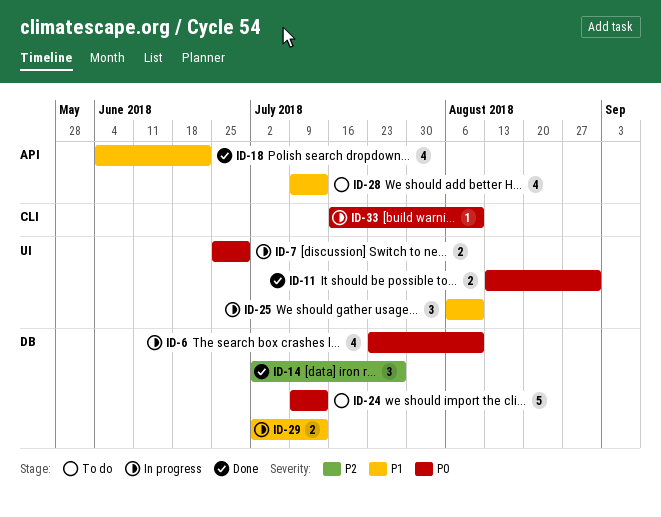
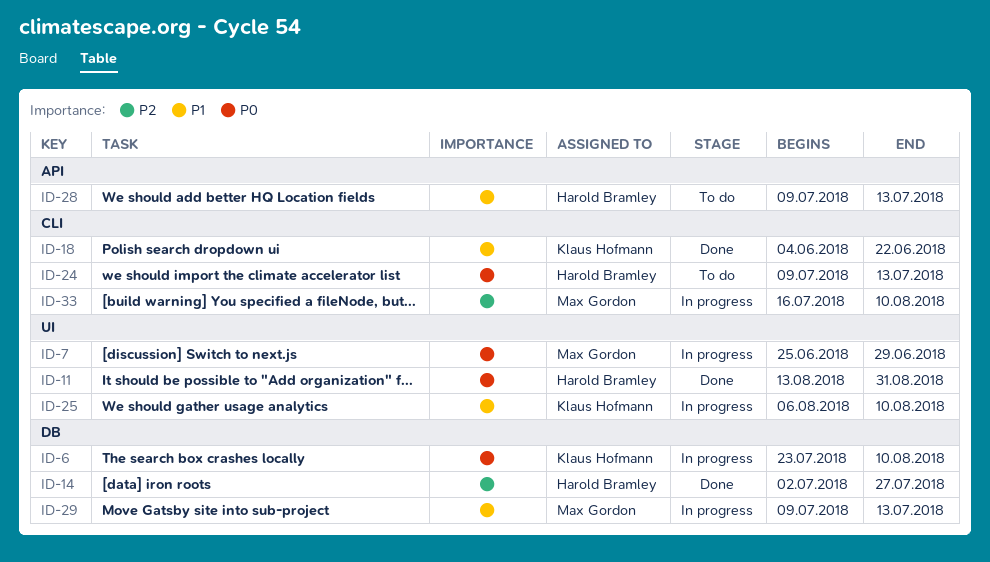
ID-18, label: API -> CLI
ID-24, label: DB -> CLI
ID-29, start: Jul 2 -> Jul 9
ID-33, priority: P0 -> P2

